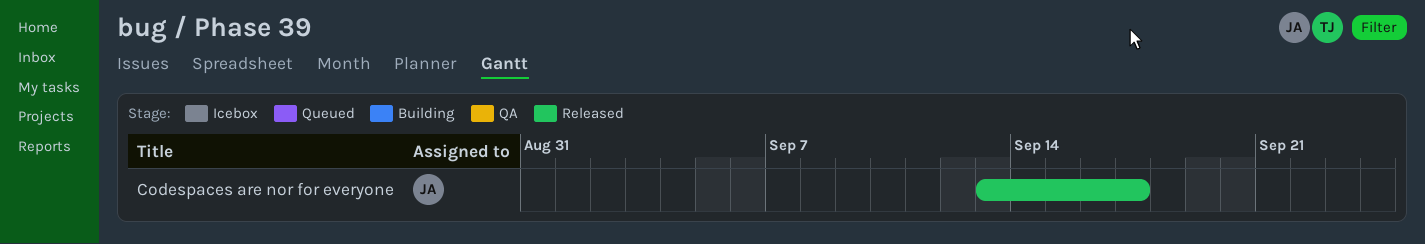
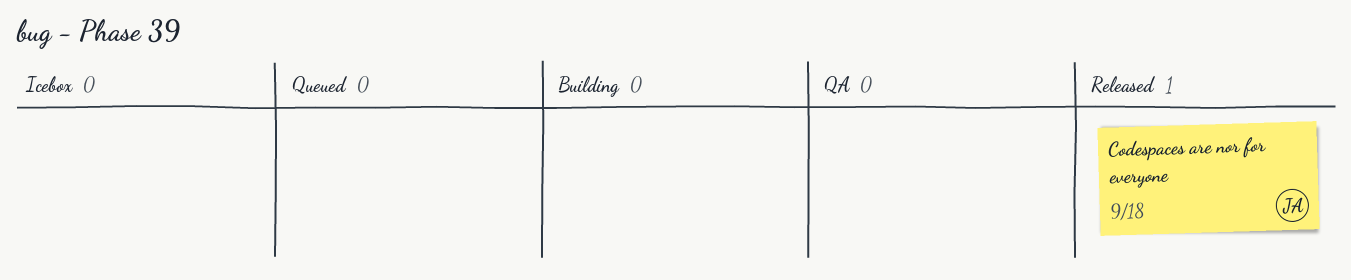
Codespaces are nor for everyone, due: Sep 17 -> Sep 18

